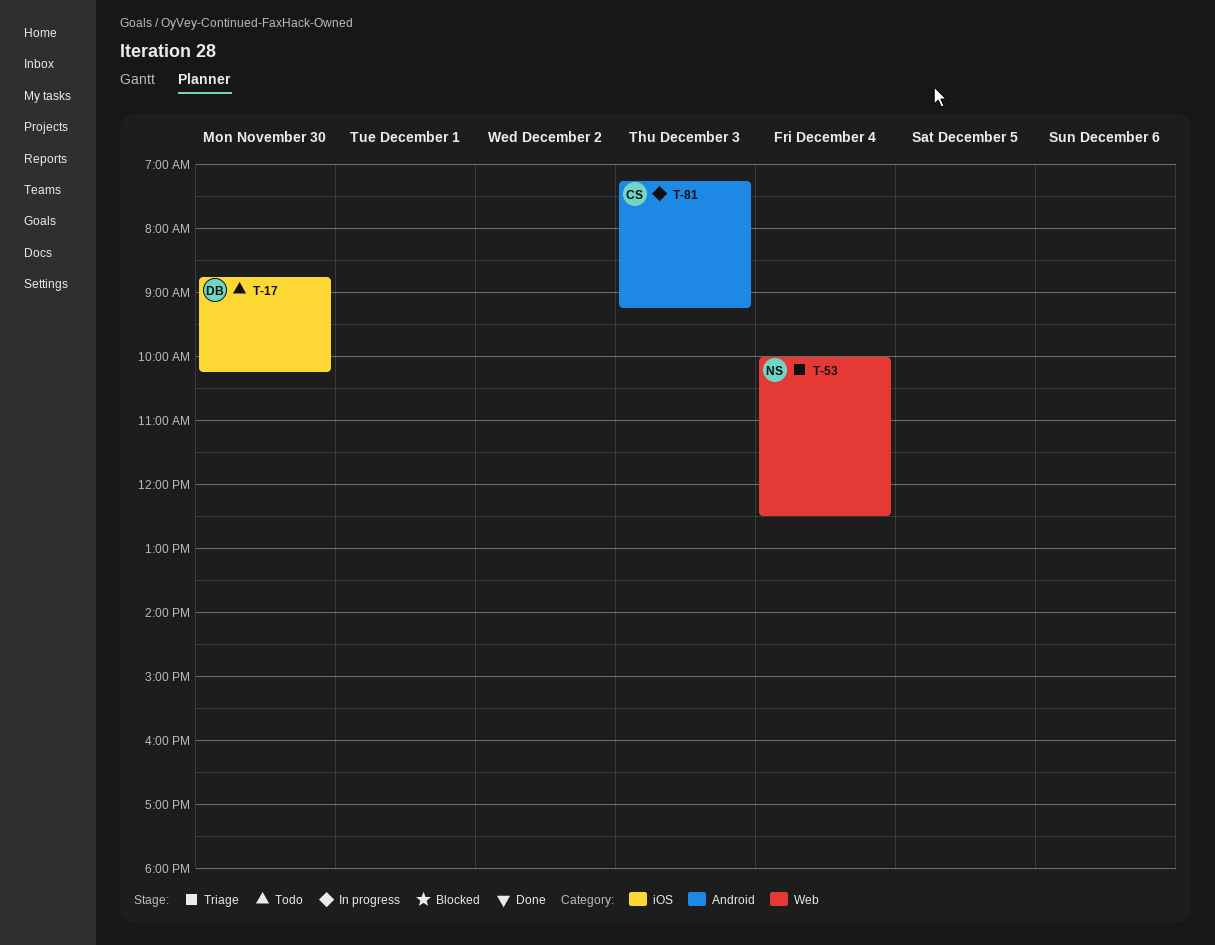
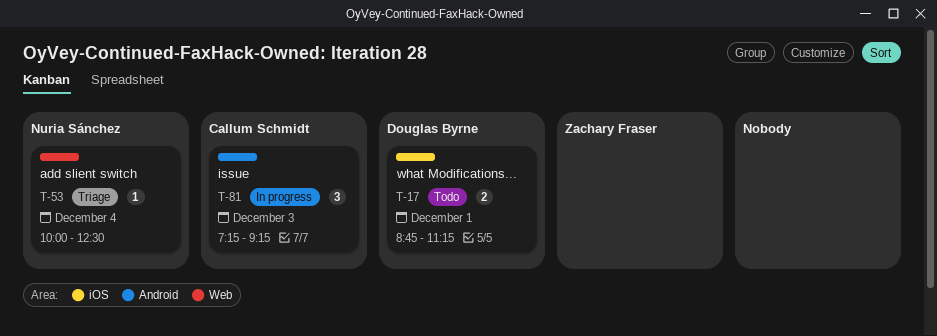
T-17, day: Nov 30 -> Dec 1
T-17, ends: 10:15 -> 11:15

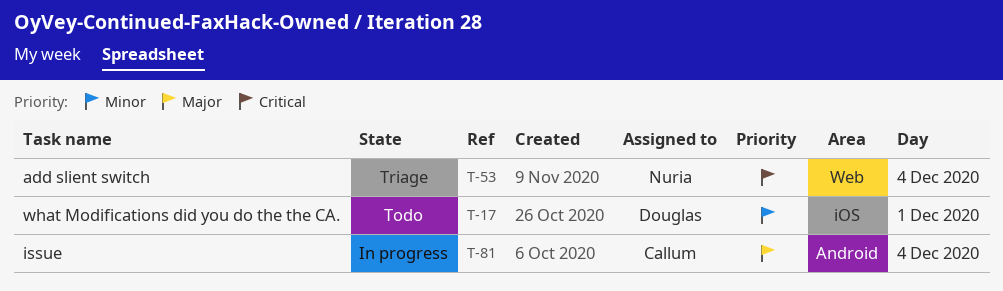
T-81, day: Dec 3 -> Dec 4

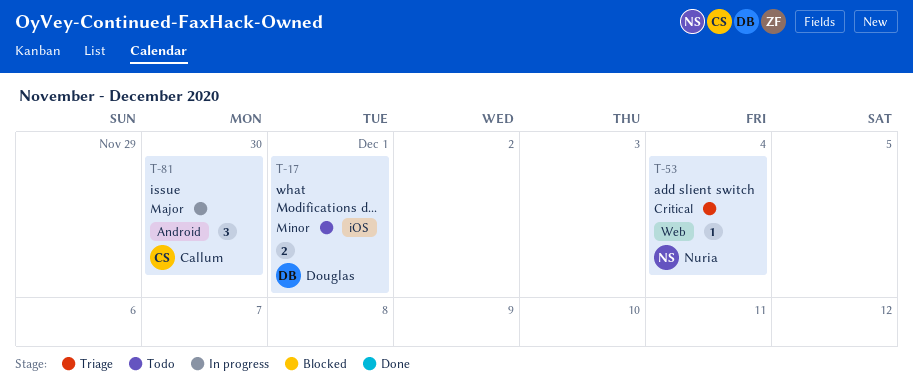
T-81, day: Dec 4 -> Nov 30

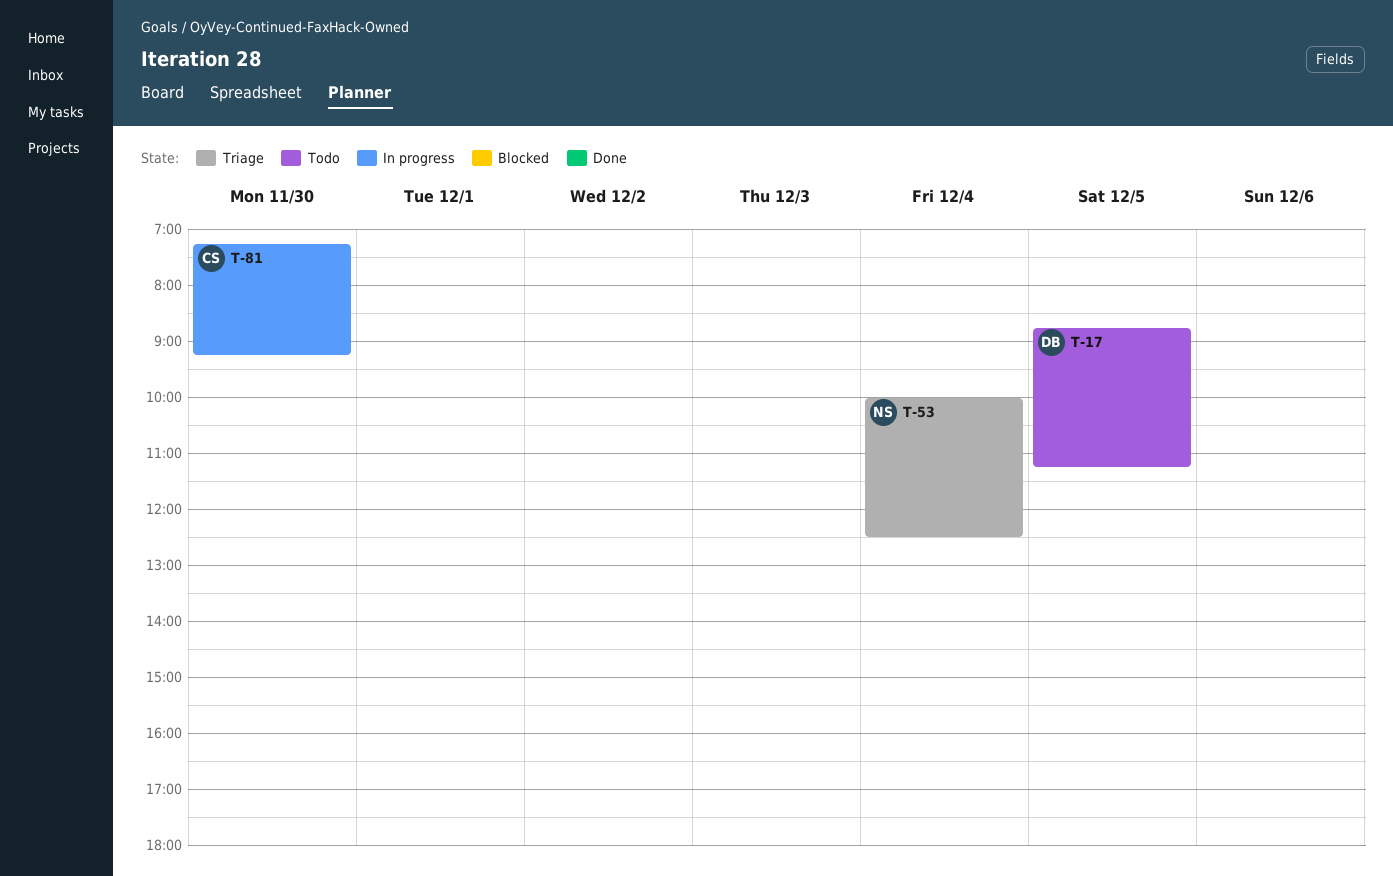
T-17, day: Dec 1 -> Dec 5

